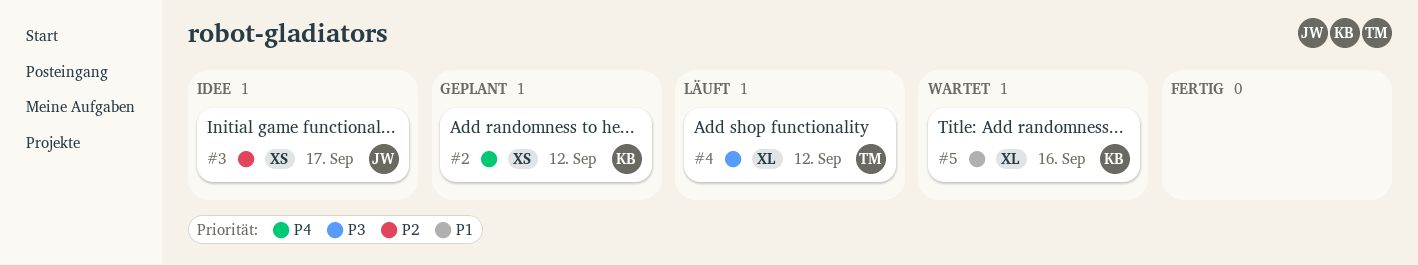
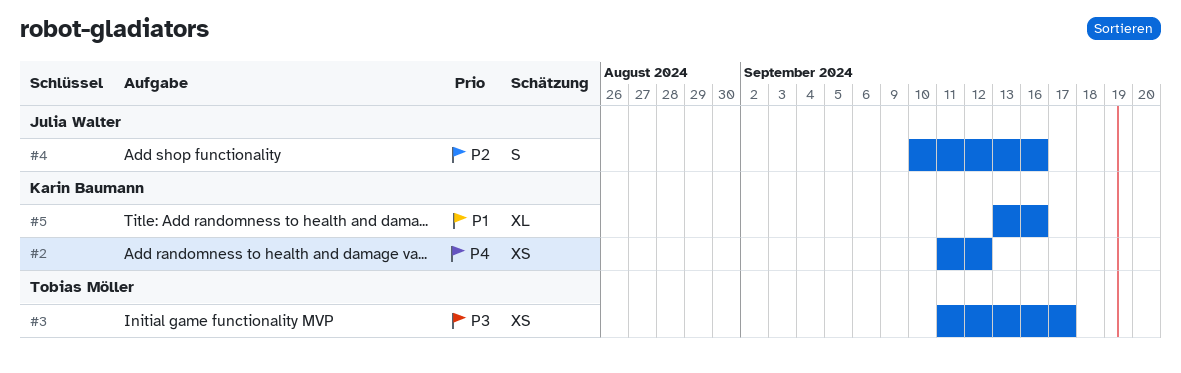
#3, owner: Julia Walter -> Tobias Möller
#3, priority: P2 -> P3
#4, owner: Tobias Möller -> Julia Walter
#4, priority: P3 -> P2
#4, estimate: XL -> S
#4, due: Sep 12 -> Sep 16

